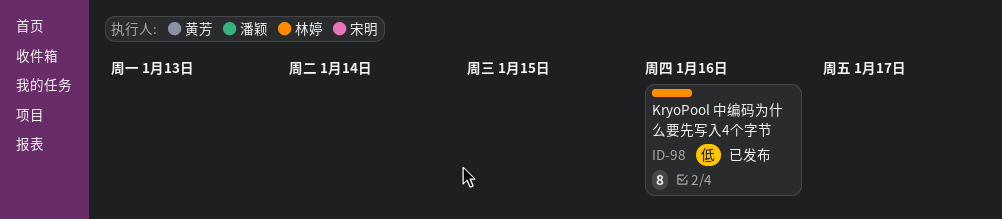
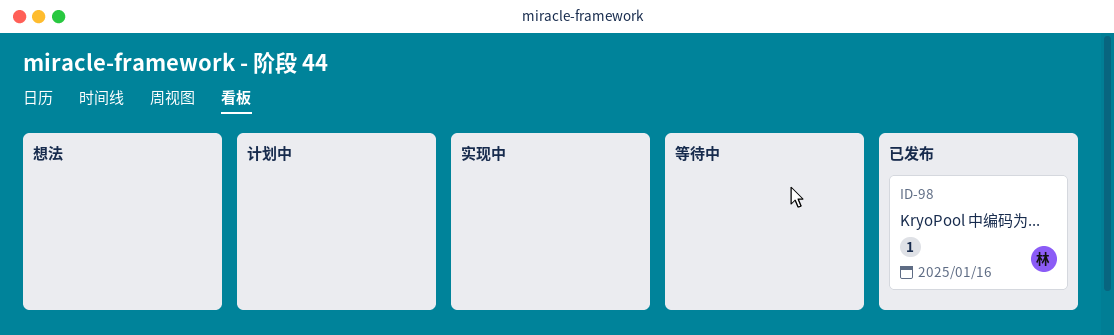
ID-98, estimate: 8 -> 1

